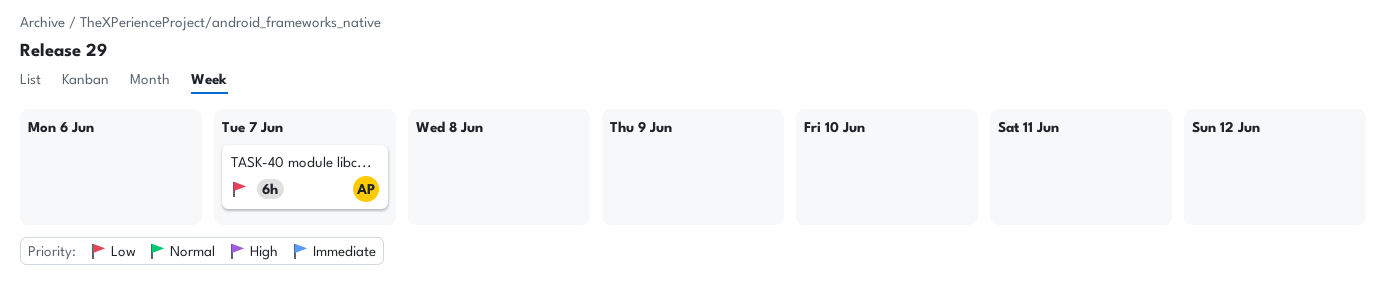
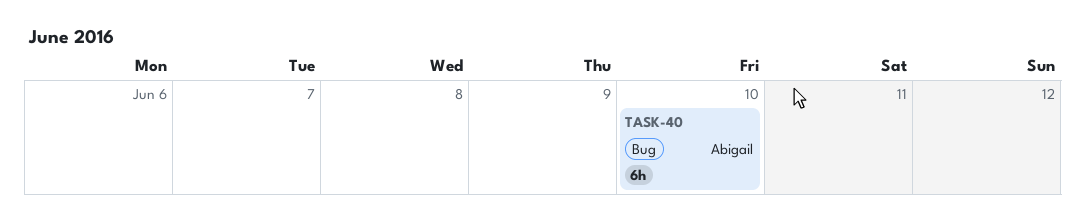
TASK-40, due: Jun 7 -> Jun 10

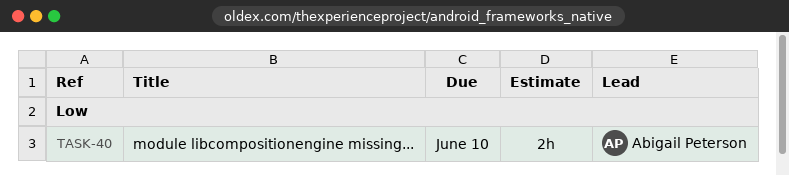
TASK-40, estimate: 6h -> 2h

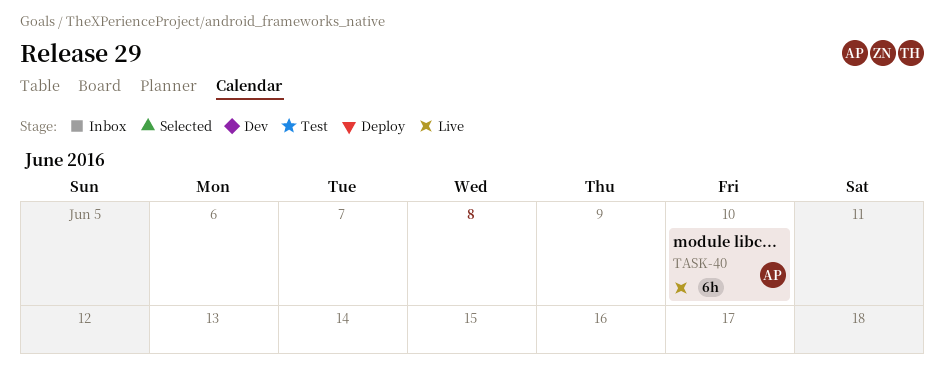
TASK-40, estimate: 2h -> 6h

